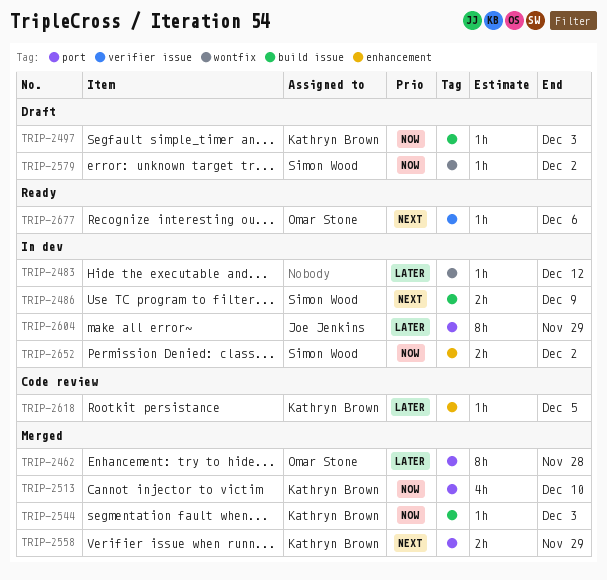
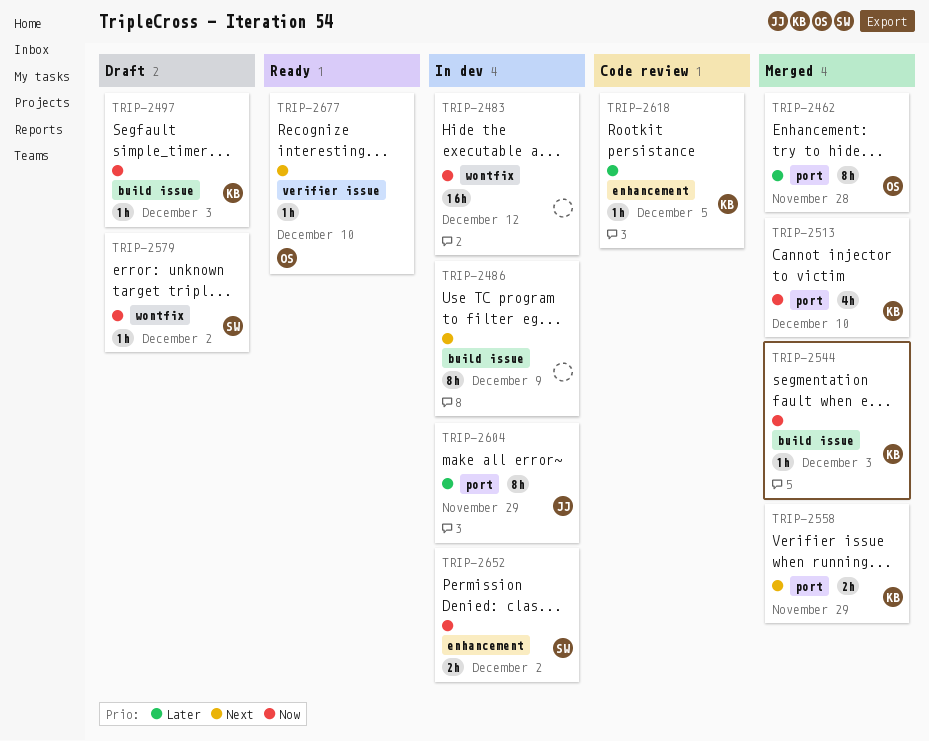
TRIP-2483, priority: Later -> Now
TRIP-2483, estimate: 1h -> 16h
TRIP-2486, owner: Simon Wood -> none
TRIP-2486, estimate: 2h -> 8h
TRIP-2677, due: Dec 6 -> Dec 10

